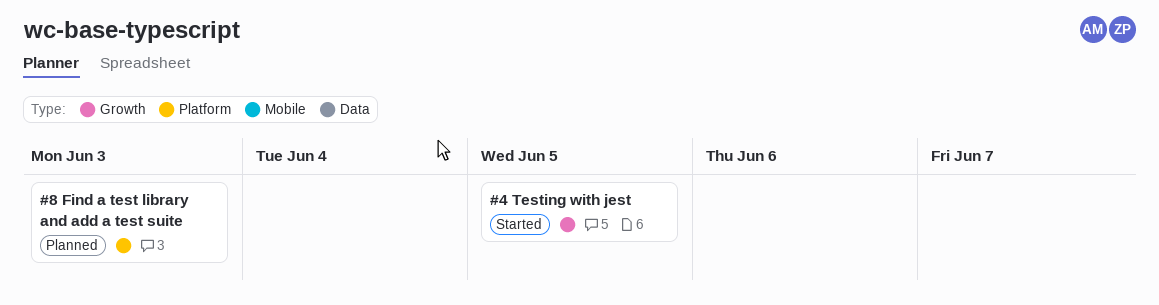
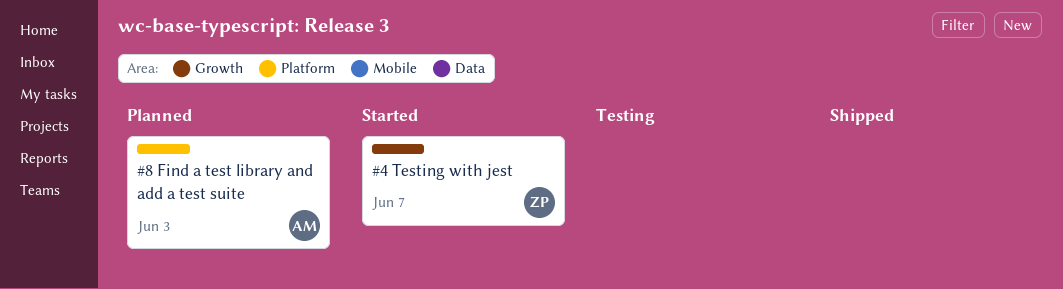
#4, due: Jun 5 -> Jun 7

